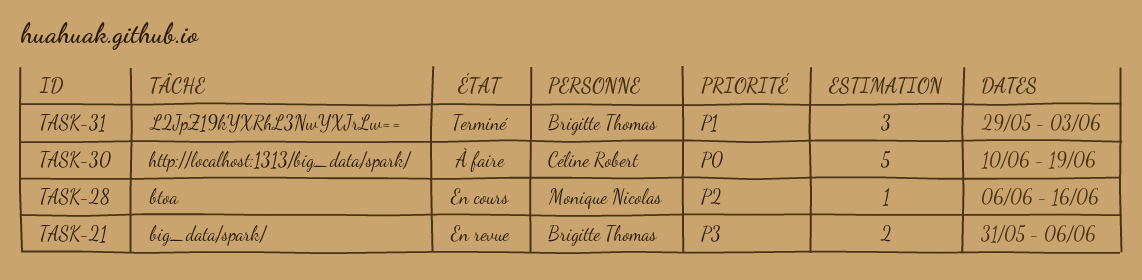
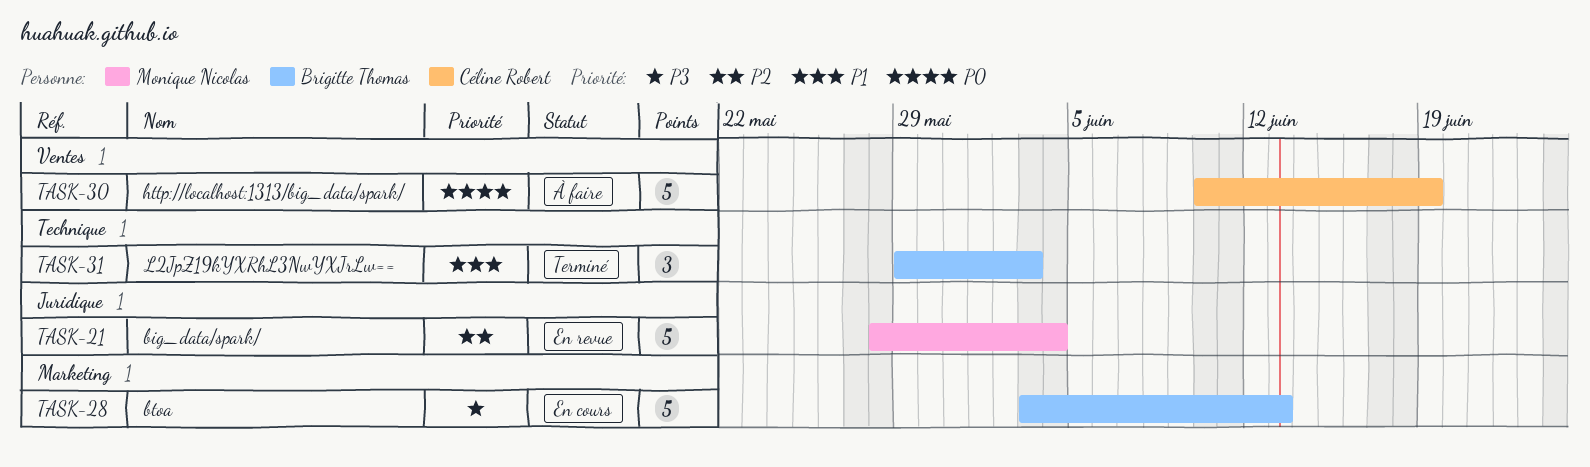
TASK-21, owner: Brigitte Thomas -> Monique Nicolas
TASK-21, priority: P3 -> P2
TASK-21, estimate: 2 -> 5
TASK-21, start: May 31 -> May 28
TASK-21, due: Jun 6 -> Jun 4
TASK-28, owner: Monique Nicolas -> Brigitte Thomas
TASK-28, priority: P2 -> P3
TASK-28, estimate: 1 -> 5
TASK-28, start: Jun 6 -> Jun 3
TASK-28, due: Jun 16 -> Jun 13

